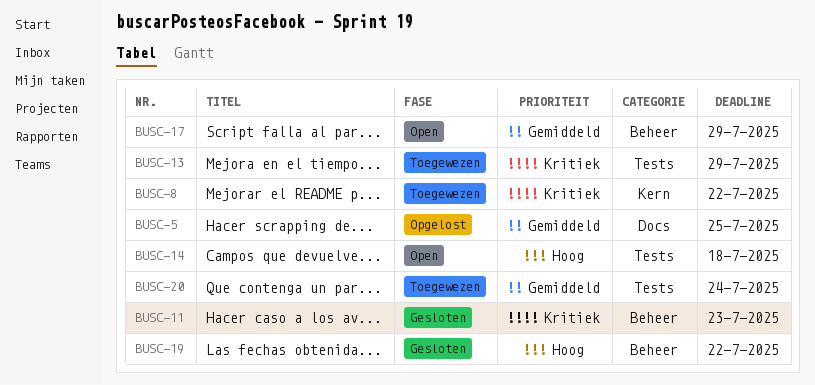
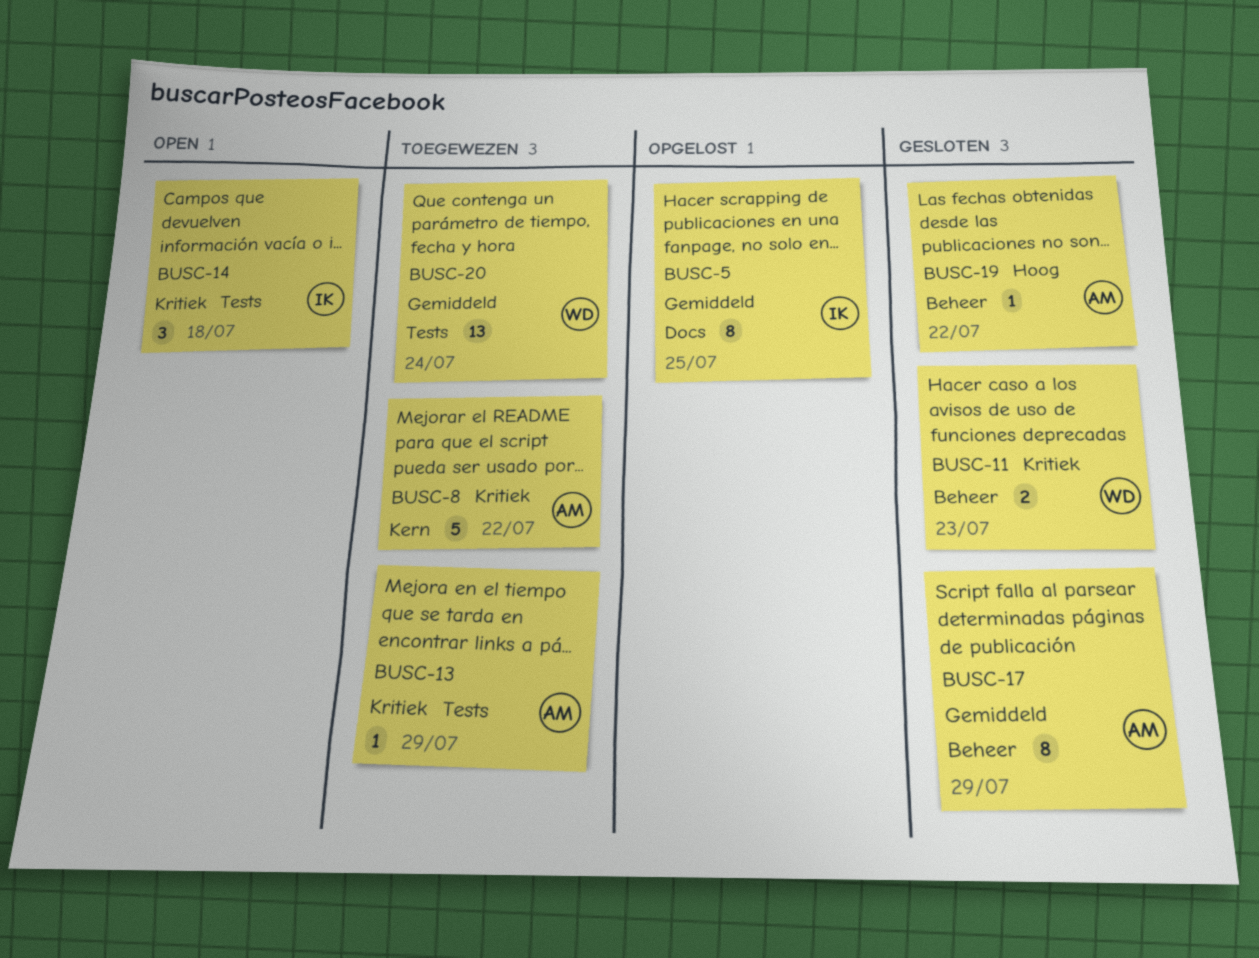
BUSC-14, priority: Hoog -> Kritiek
BUSC-17, status: Open -> Gesloten

